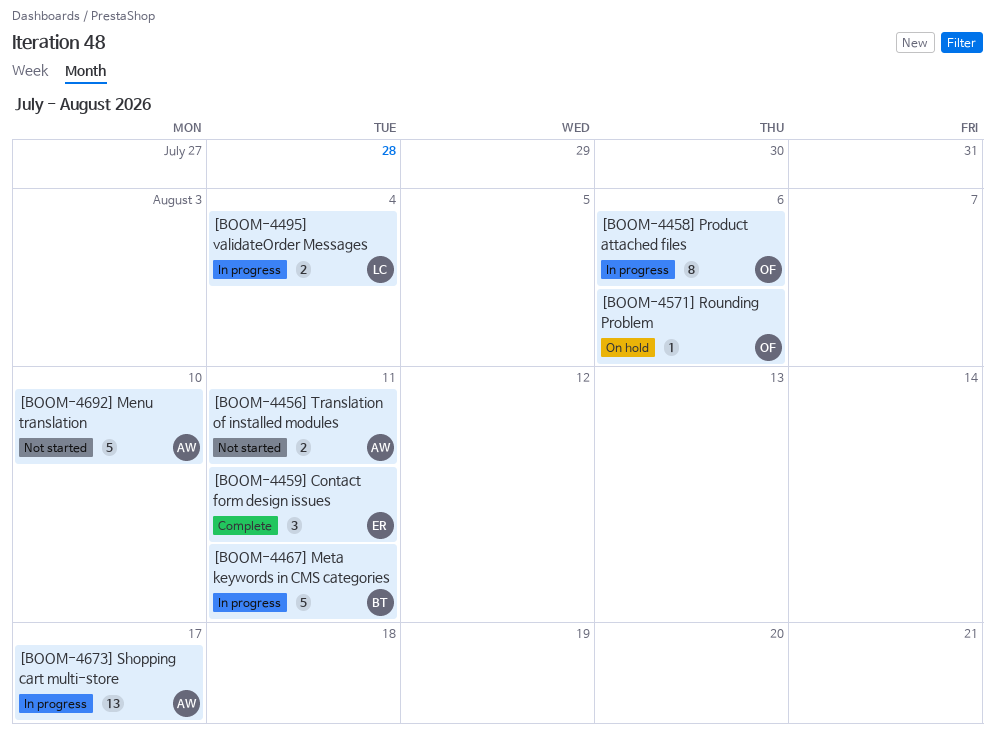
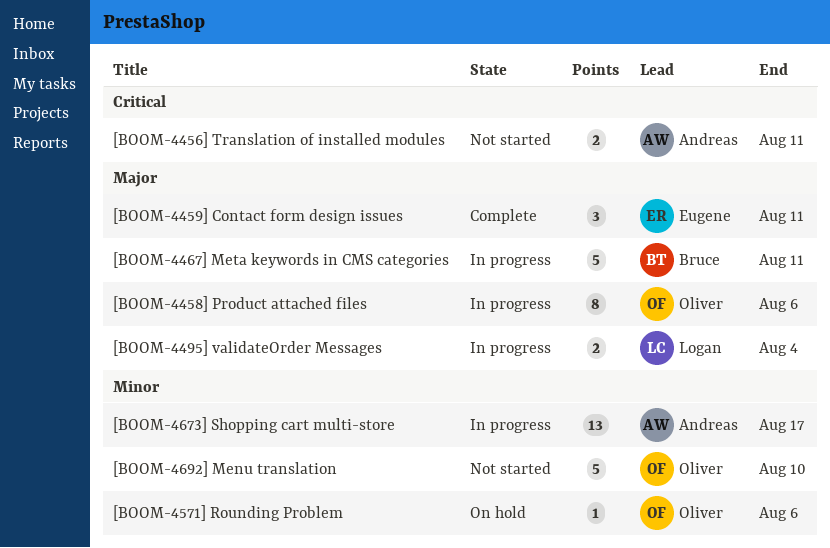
[BOOM-4692] Menu translation, owner: Andreas -> Oliver

